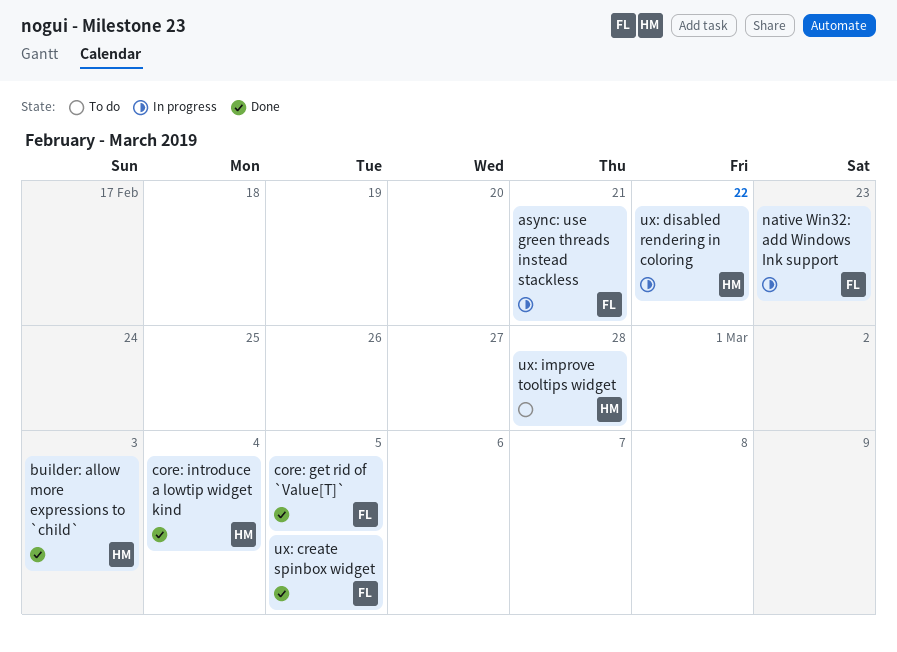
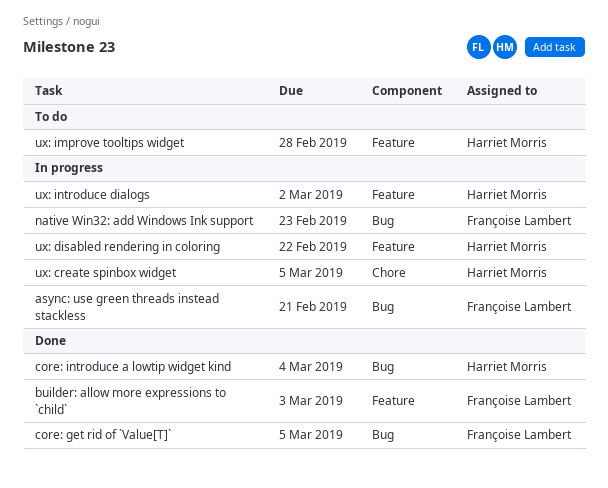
builder: allow more expressions to `child`, owner: Harriet Morris -> Françoise Lambert
ux: create spinbox widget, status: Done -> In progress
ux: create spinbox widget, owner: Françoise Lambert -> Harriet Morris
ux: introduce dialogs: none -> present

